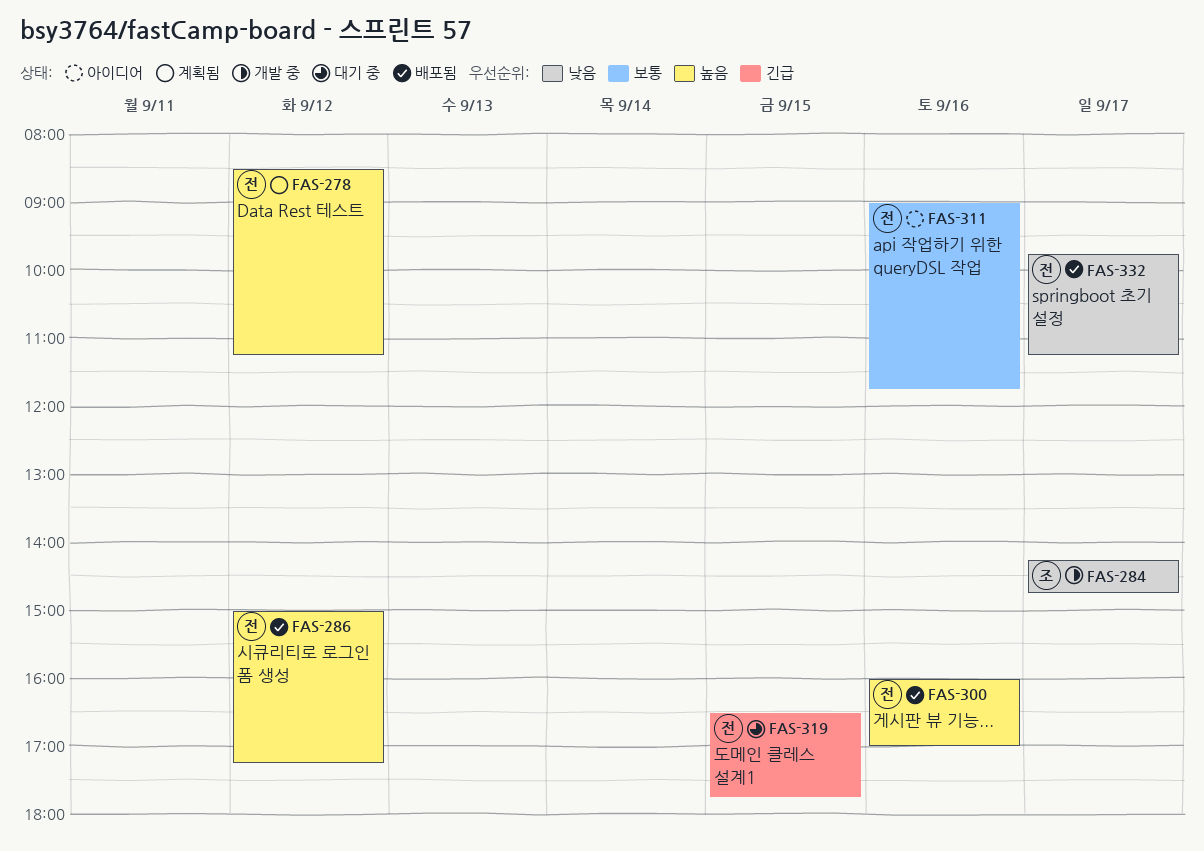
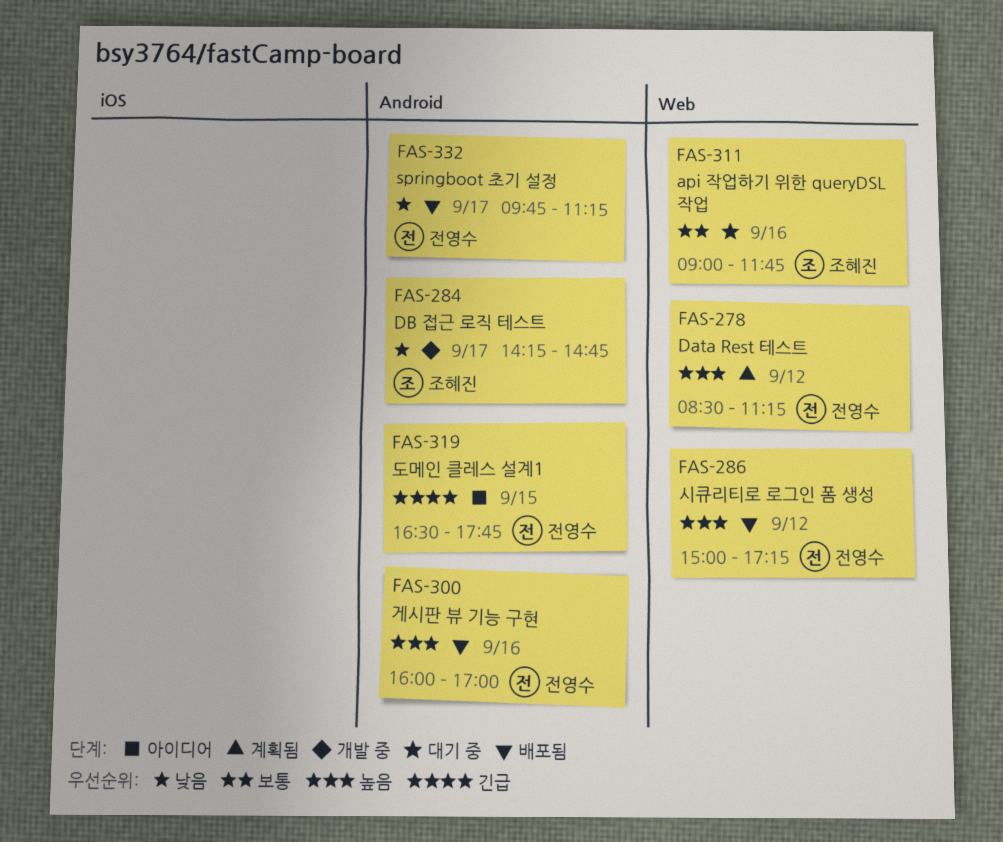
FAS-311, status: 아이디어 -> 대기 중
FAS-311, owner: 전영수 -> 조혜진
FAS-319, status: 대기 중 -> 아이디어

